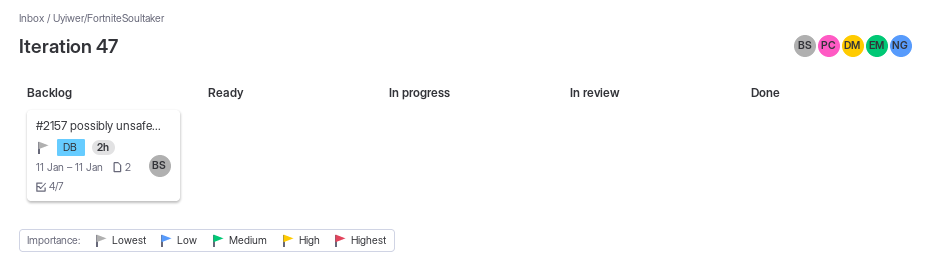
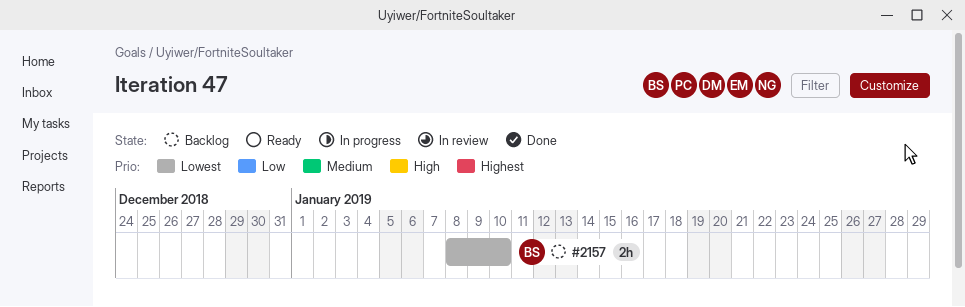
#2157, start: Jan 11 -> Jan 8
#2157, due: Jan 11 -> Jan 10

